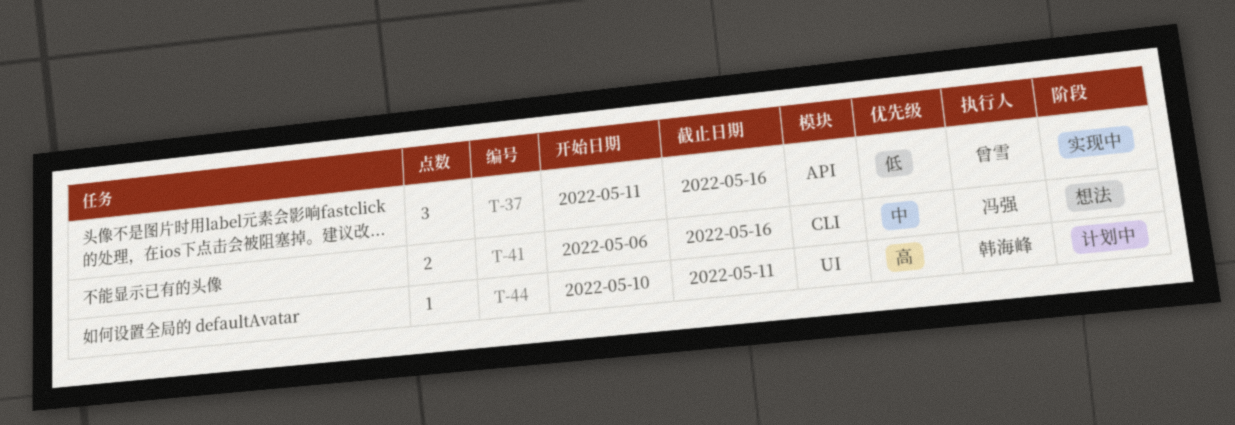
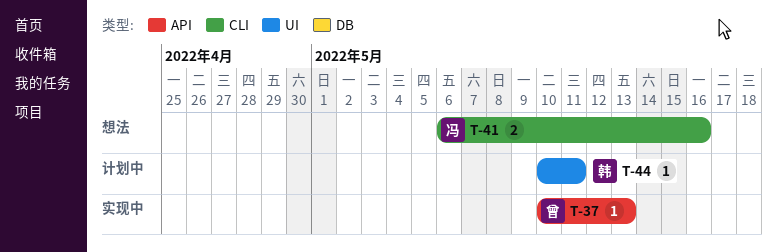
T-37, estimate: 3 -> 1
T-37, start: May 11 -> May 10
T-37, due: May 16 -> May 13

